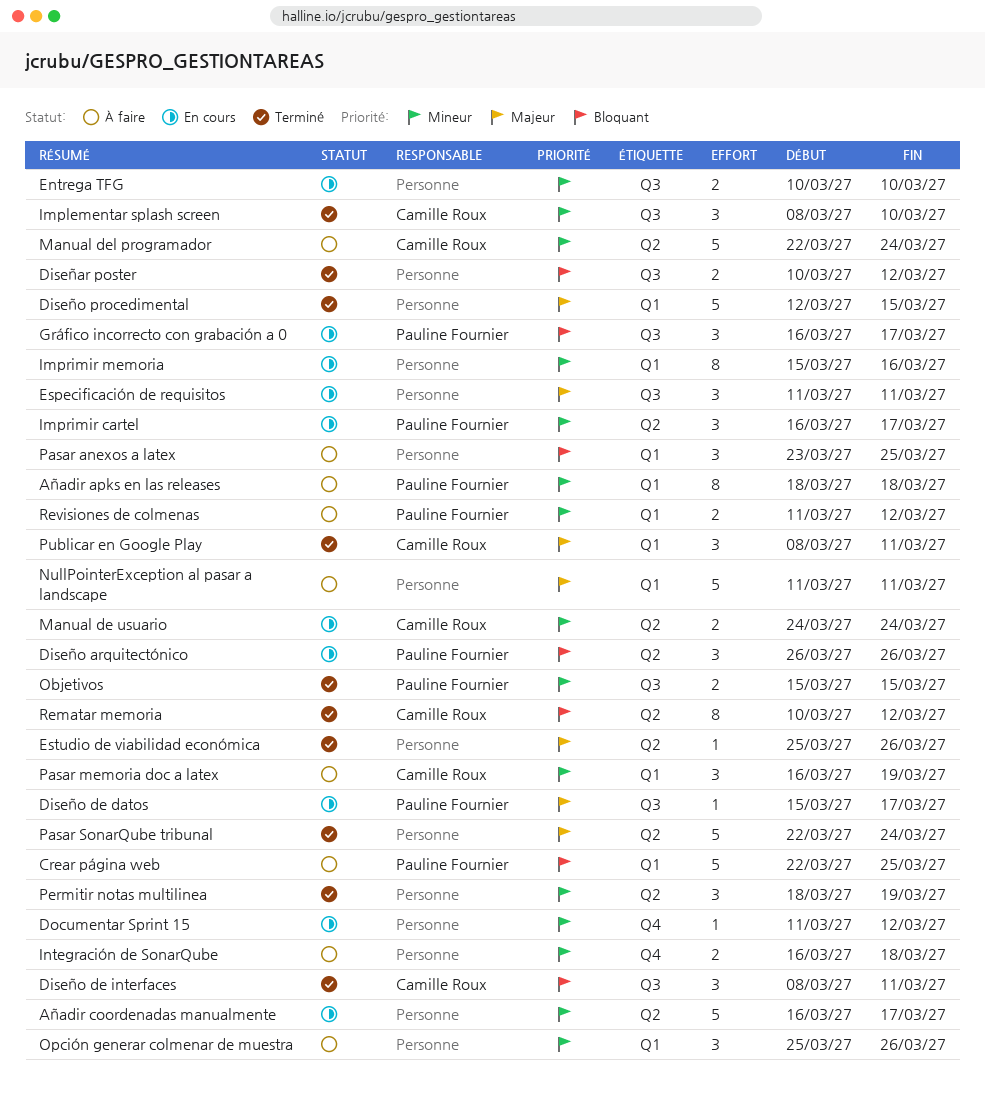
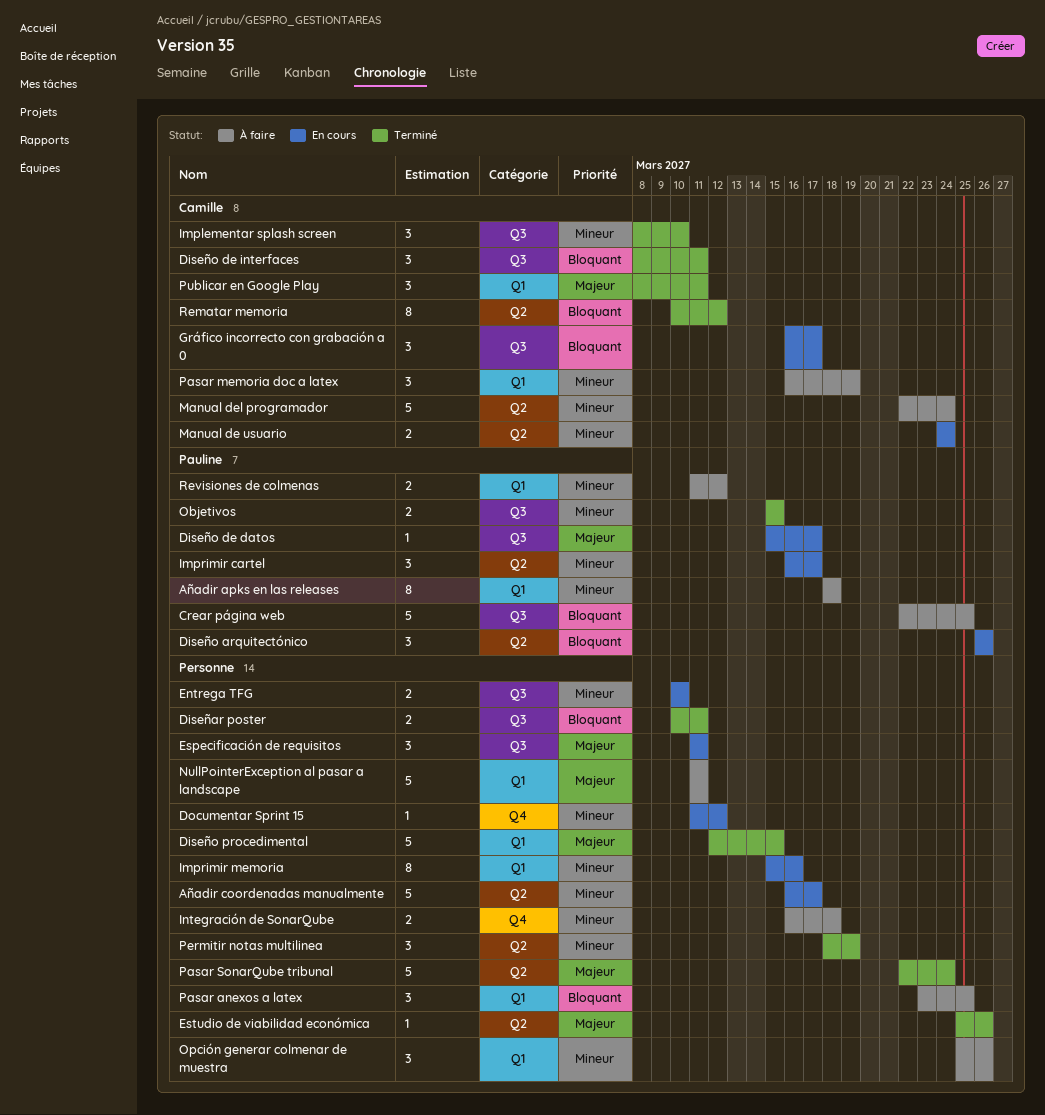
Crear página web, label: Q1 -> Q3
Diseñar poster, due: Mar 12 -> Mar 11
Gráfico incorrecto con grabación a 0, owner: Pauline Fournier -> Camille Roux

